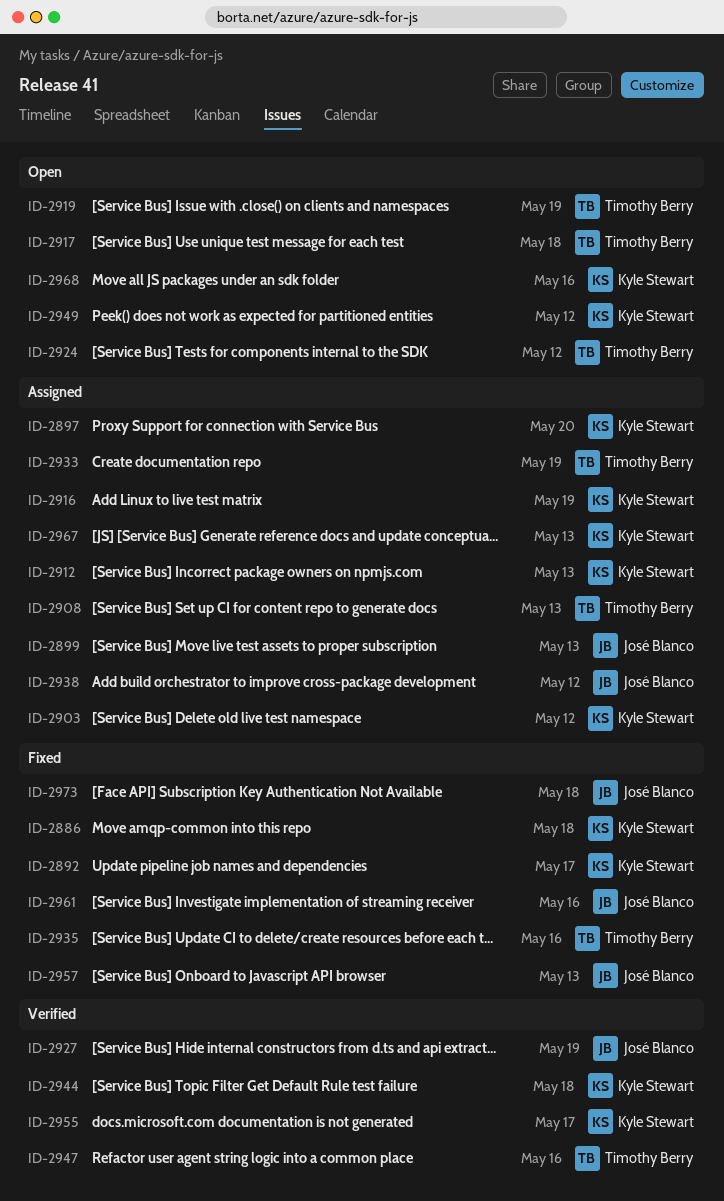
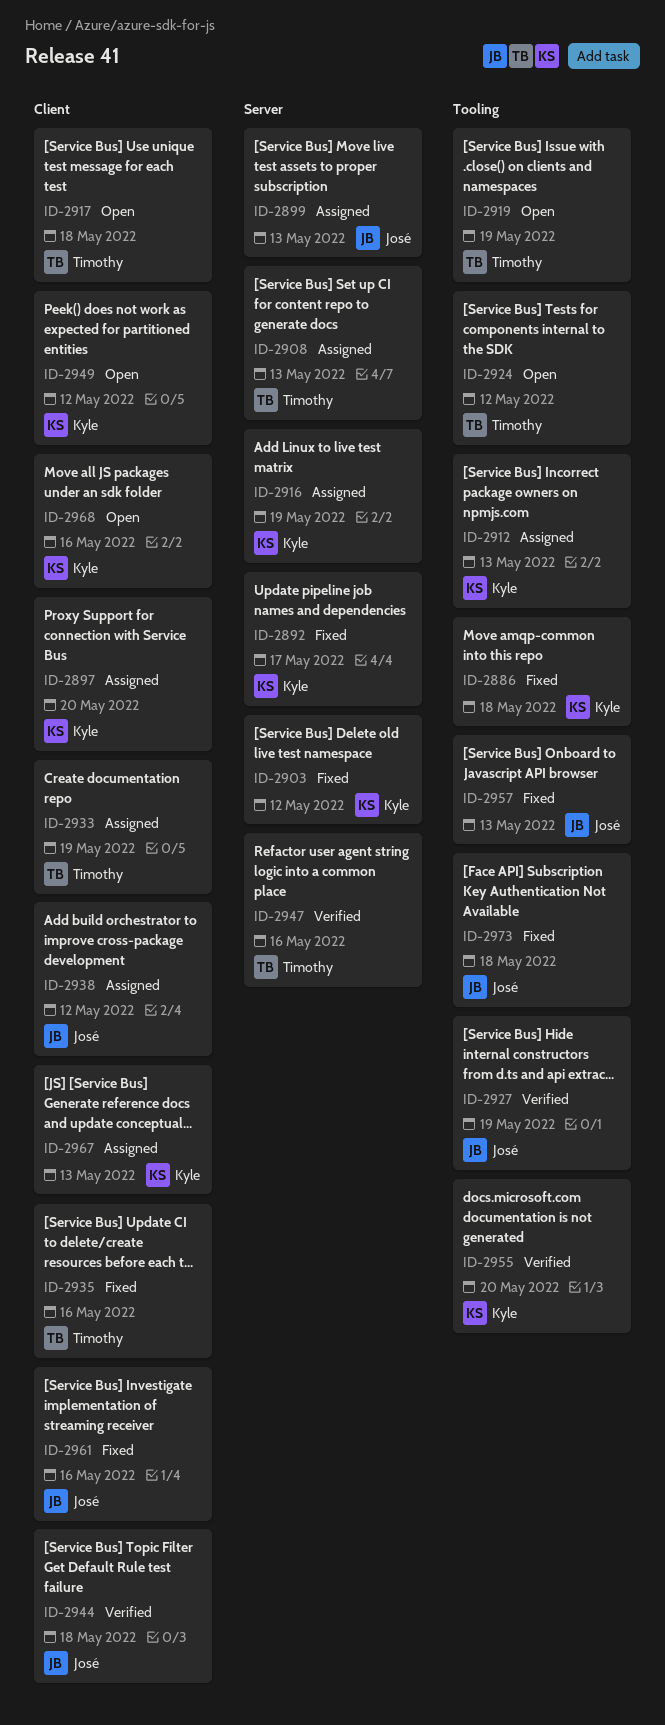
ID-2903, status: Assigned -> Fixed
ID-2944, owner: Kyle Stewart -> José Blanco
ID-2955, due: May 17 -> May 20

